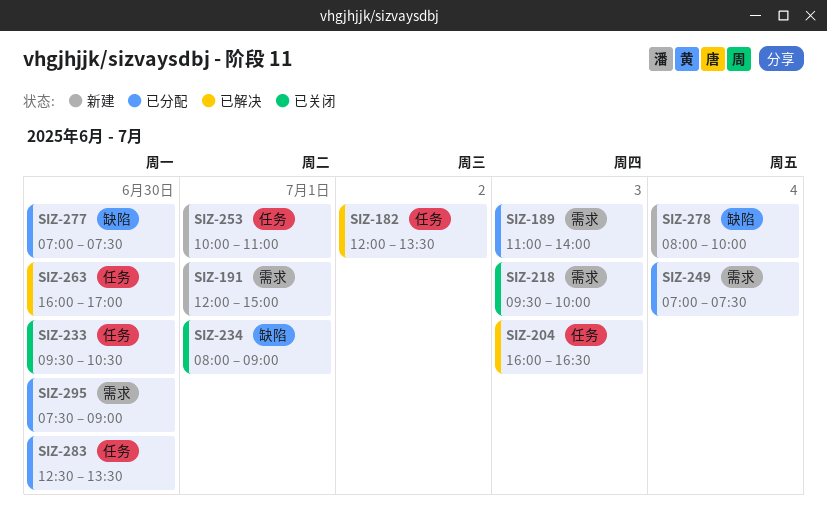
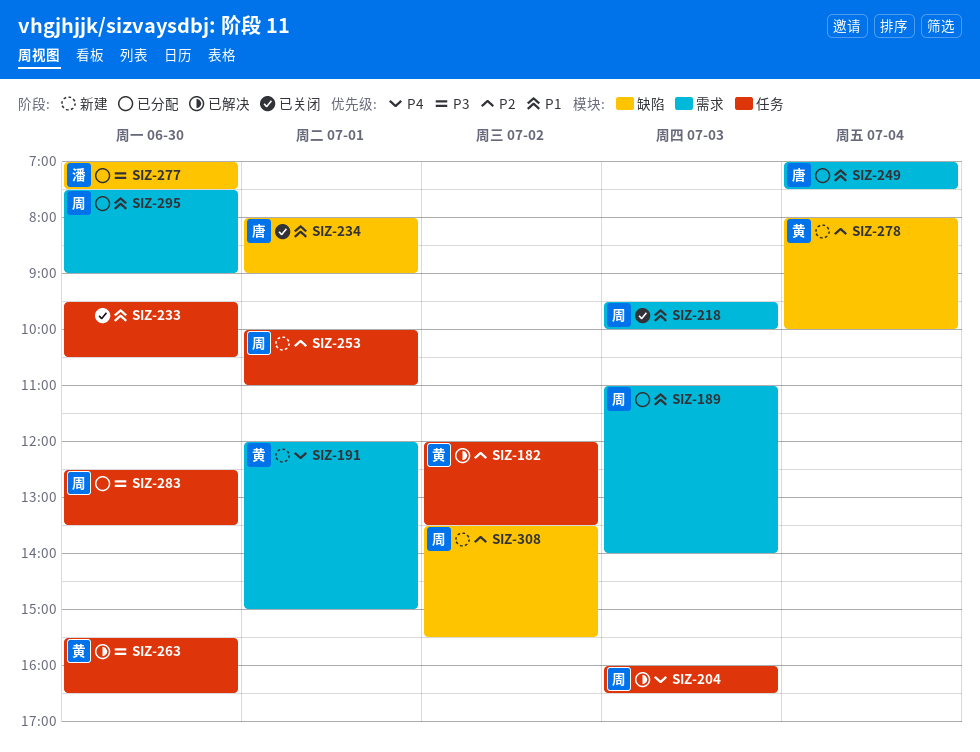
SIZ-263, begins: 16:00 -> 15:30
SIZ-263, ends: 17:00 -> 16:30
SIZ-308: none -> present

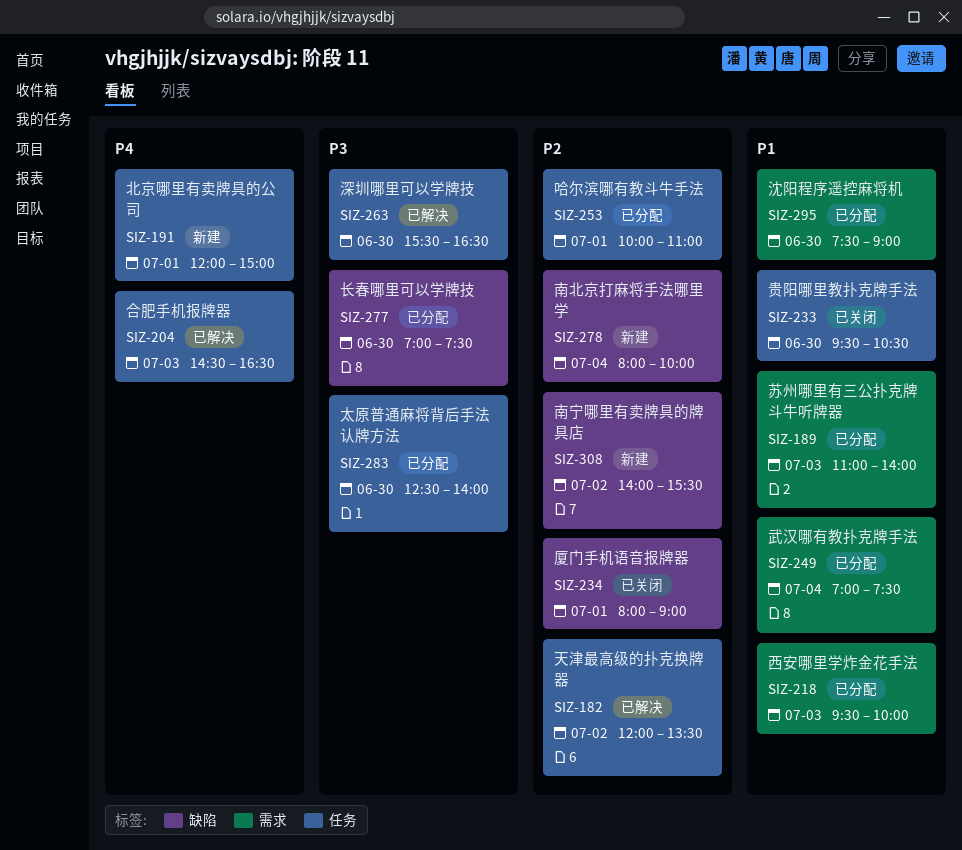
SIZ-191, label: 需求 -> 任务
SIZ-204, begins: 16:00 -> 14:30
SIZ-218, status: 已关闭 -> 已分配
SIZ-234, priority: P1 -> P2
SIZ-253, status: 新建 -> 已分配
SIZ-283, ends: 13:30 -> 14:00
SIZ-308, begins: 13:30 -> 14:00

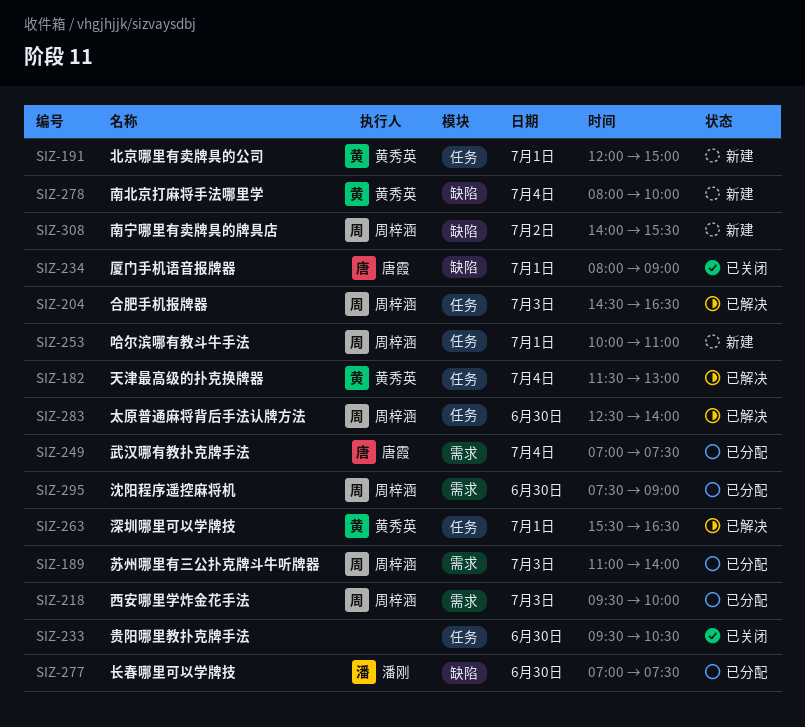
SIZ-182, day: Jul 2 -> Jul 4
SIZ-182, begins: 12:00 -> 11:30
SIZ-182, ends: 13:30 -> 13:00
SIZ-253, status: 已分配 -> 新建
SIZ-263, day: Jun 30 -> Jul 1
SIZ-283, status: 已分配 -> 已解决

